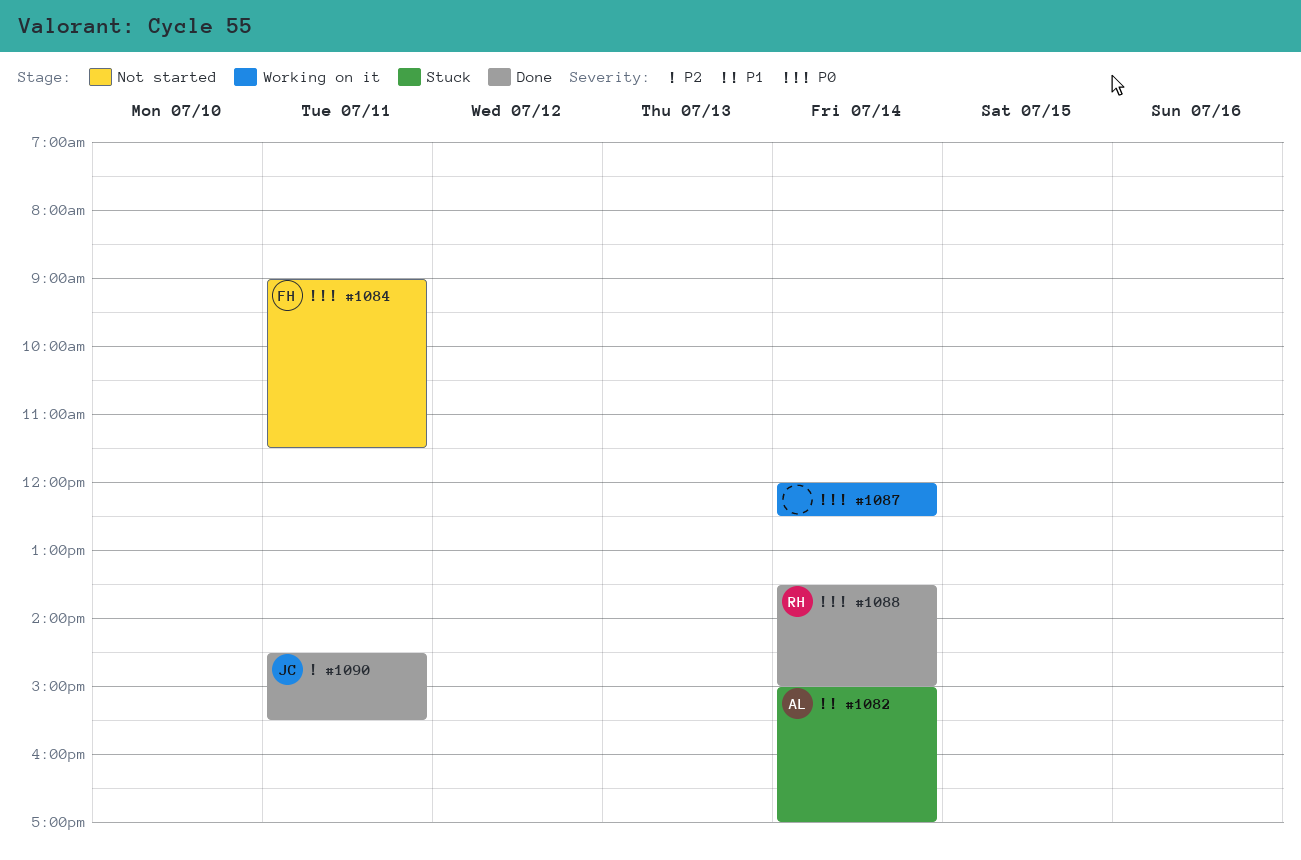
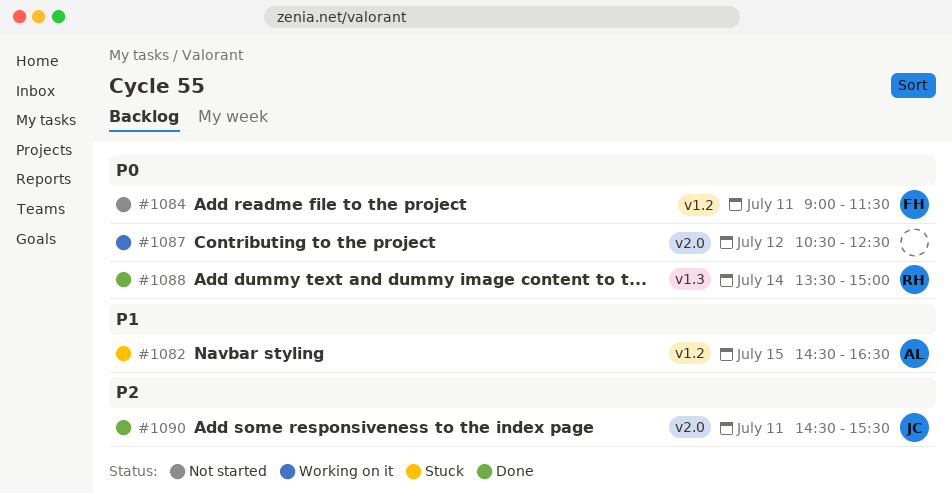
#1082, day: Jul 14 -> Jul 15
#1082, begins: 15:00 -> 14:30
#1082, ends: 17:00 -> 16:30
#1087, day: Jul 14 -> Jul 12
#1087, begins: 12:00 -> 10:30

